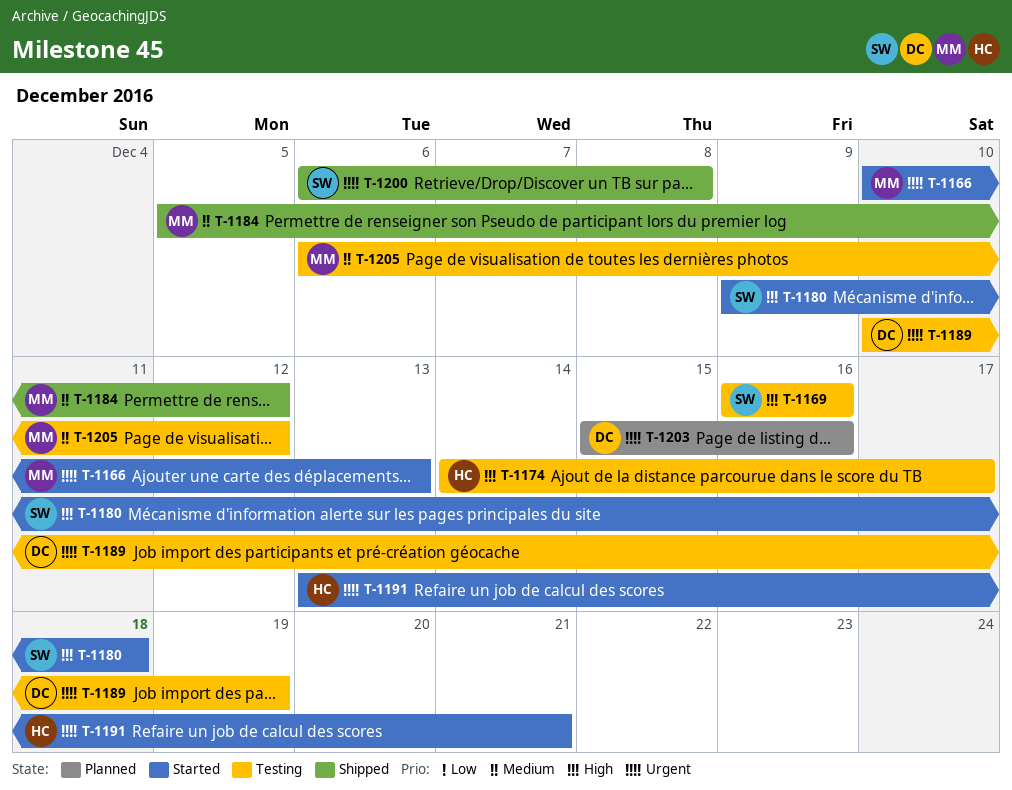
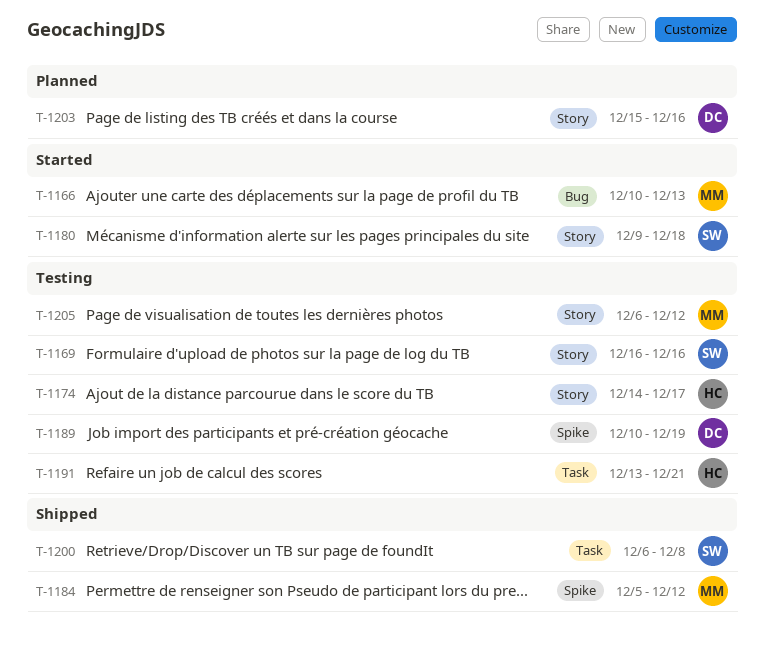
T-1191, status: Started -> Testing

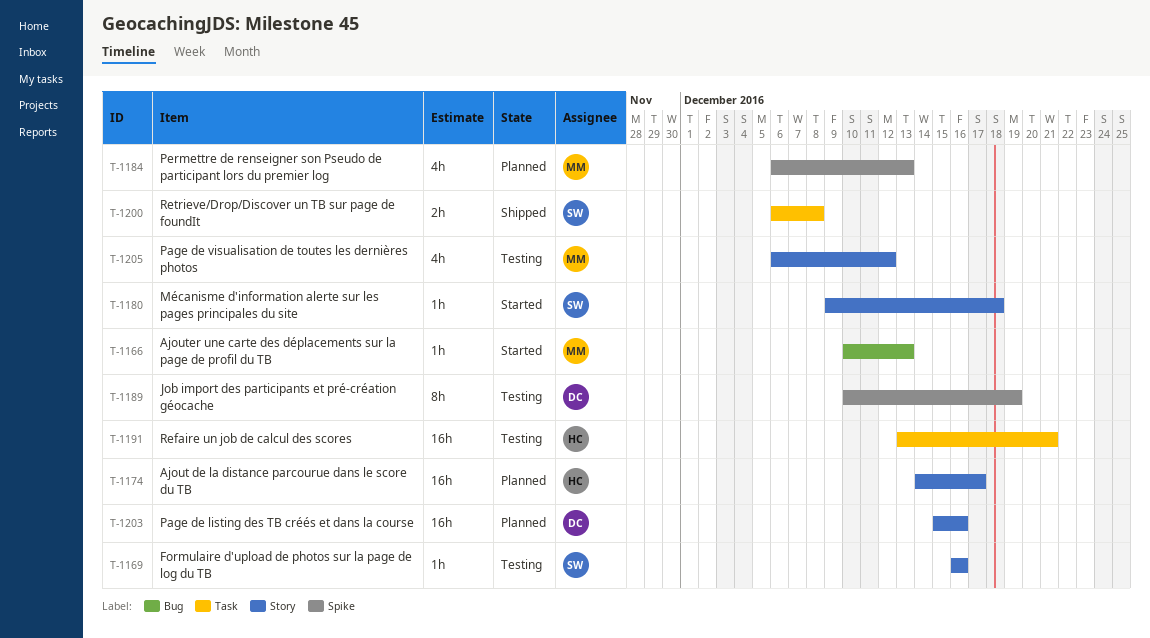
T-1174, status: Testing -> Planned
T-1184, status: Shipped -> Planned
T-1184, start: Dec 5 -> Dec 6
T-1184, due: Dec 12 -> Dec 13

